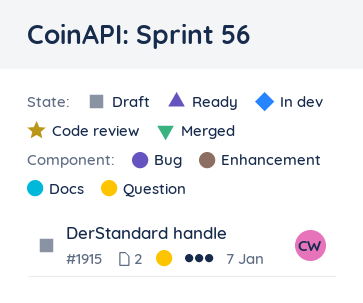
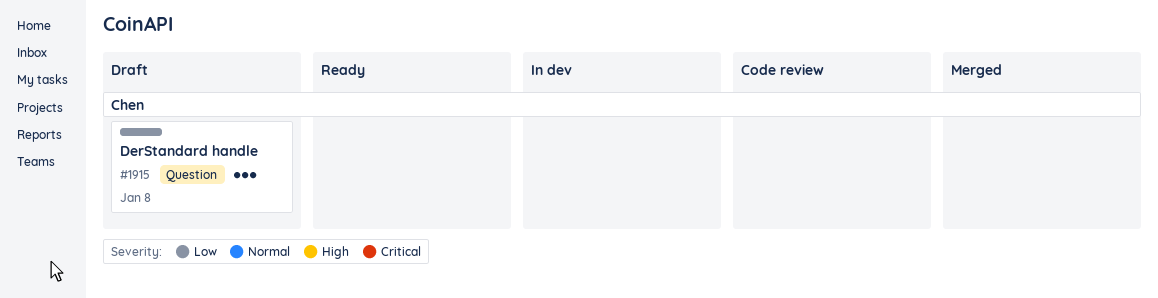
#1915, due: Jan 7 -> Jan 8

